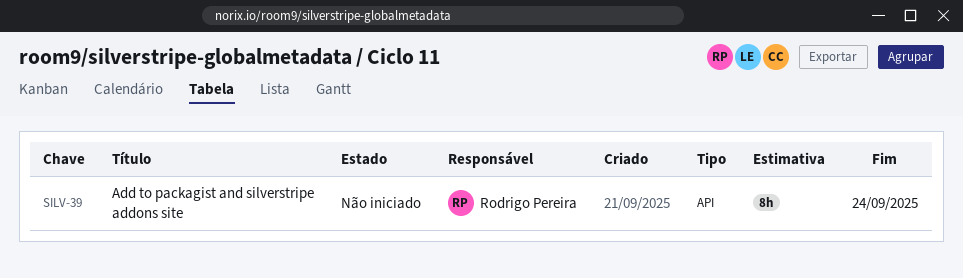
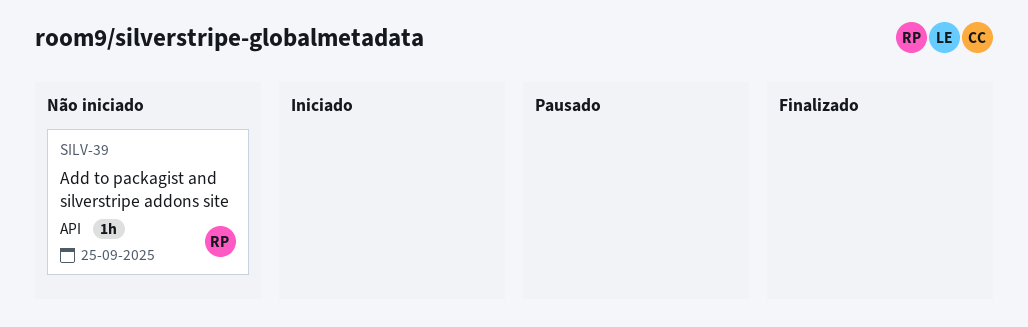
SILV-39, estimate: 8h -> 1h
SILV-39, due: Sep 24 -> Sep 25

